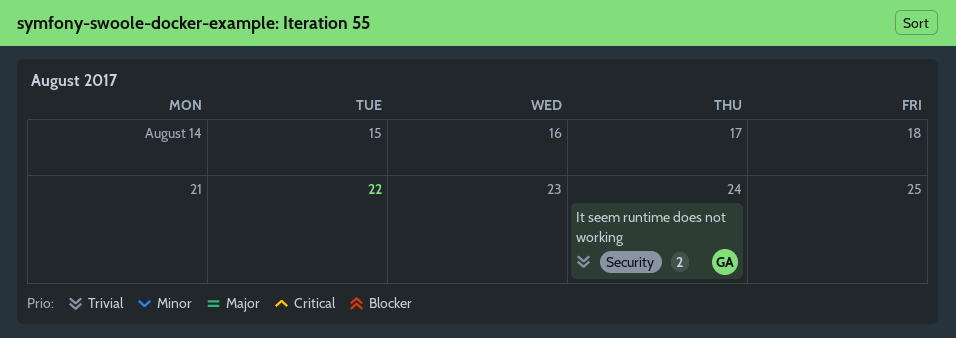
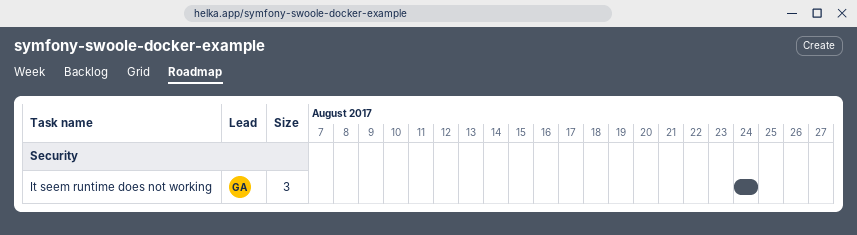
It seem runtime does not working, estimate: 2 -> 3

